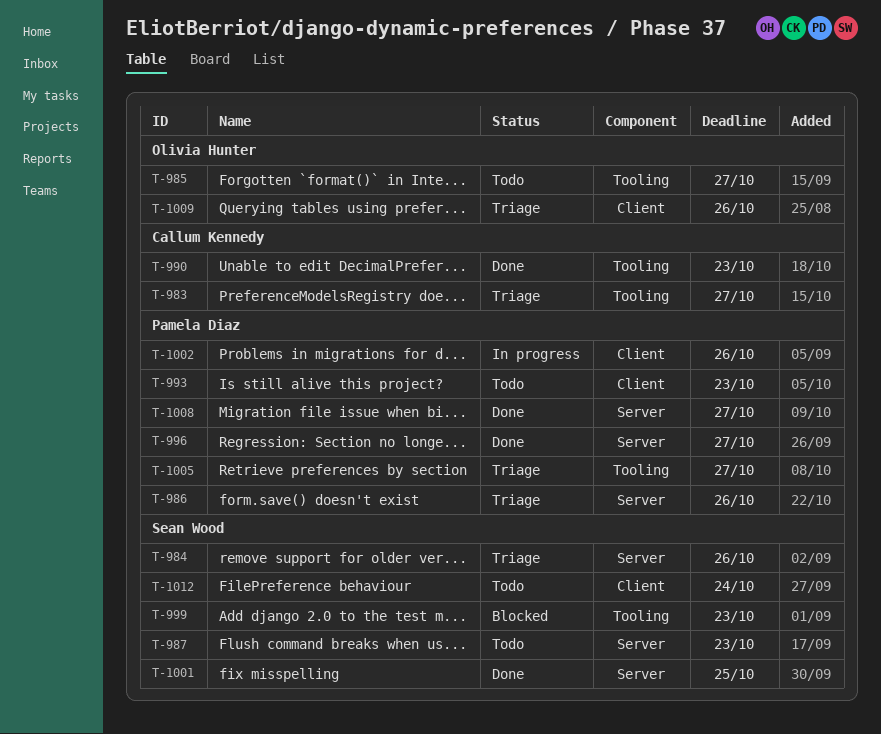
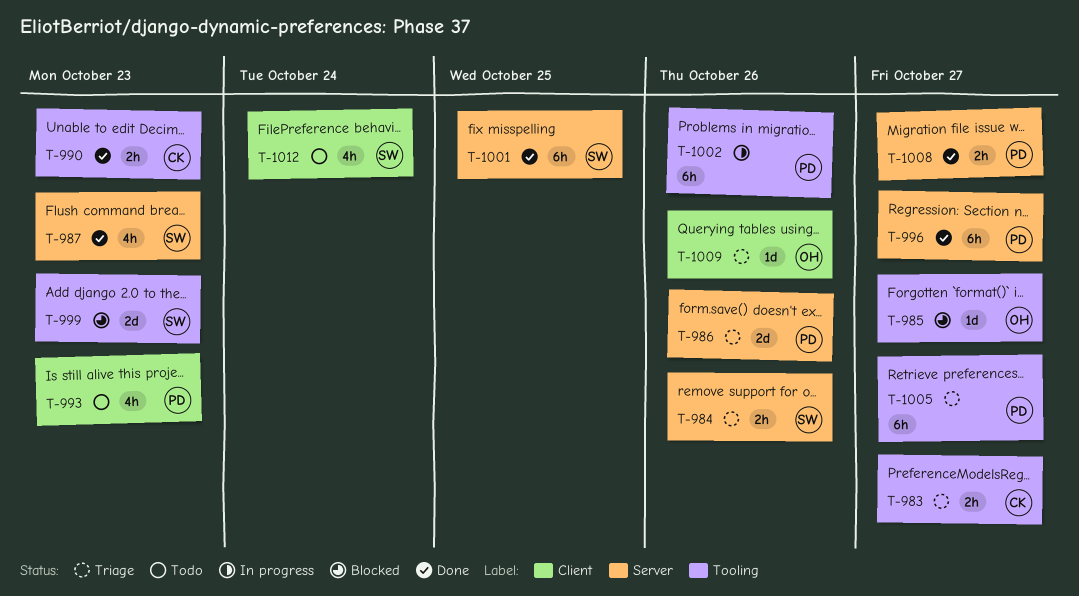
T-985, status: Todo -> Blocked
T-987, status: Todo -> Done
T-1002, label: Client -> Tooling

